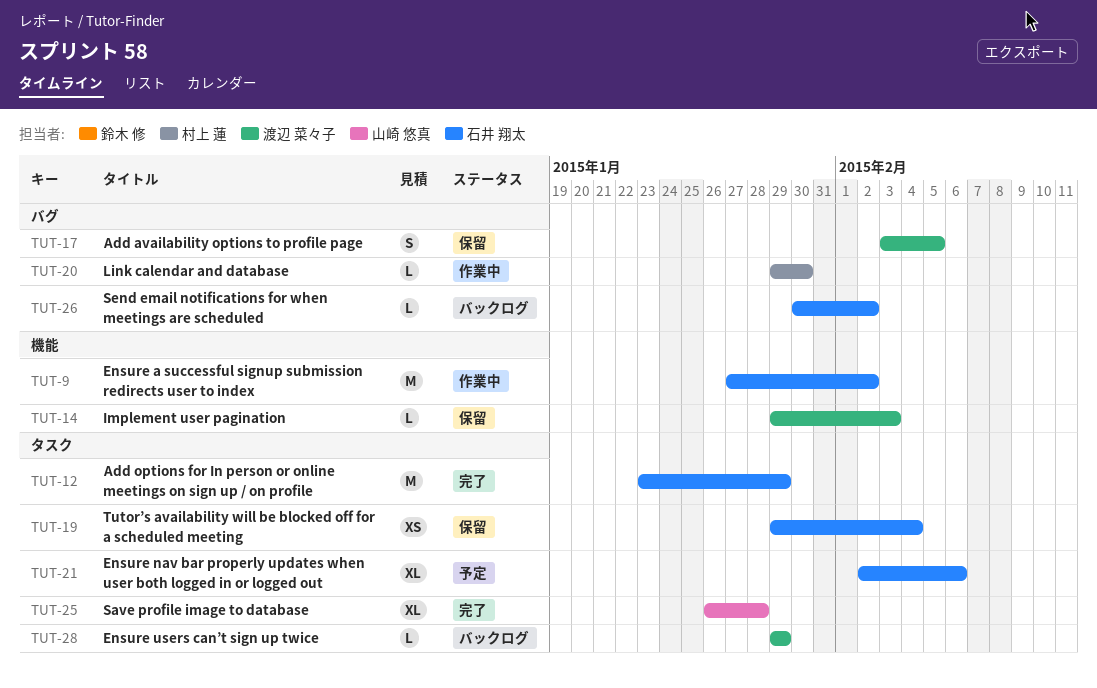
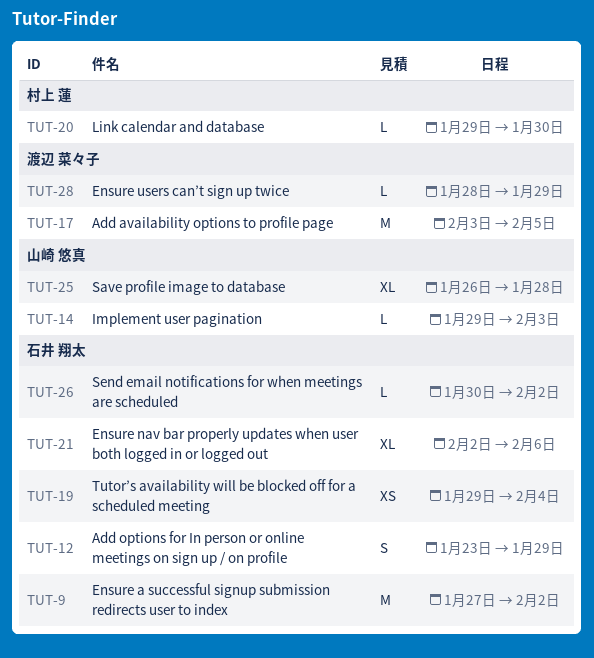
TUT-12, estimate: M -> S
TUT-14, owner: 渡辺 菜々子 -> 山崎 悠真
TUT-17, estimate: S -> M
TUT-28, start: Jan 29 -> Jan 28

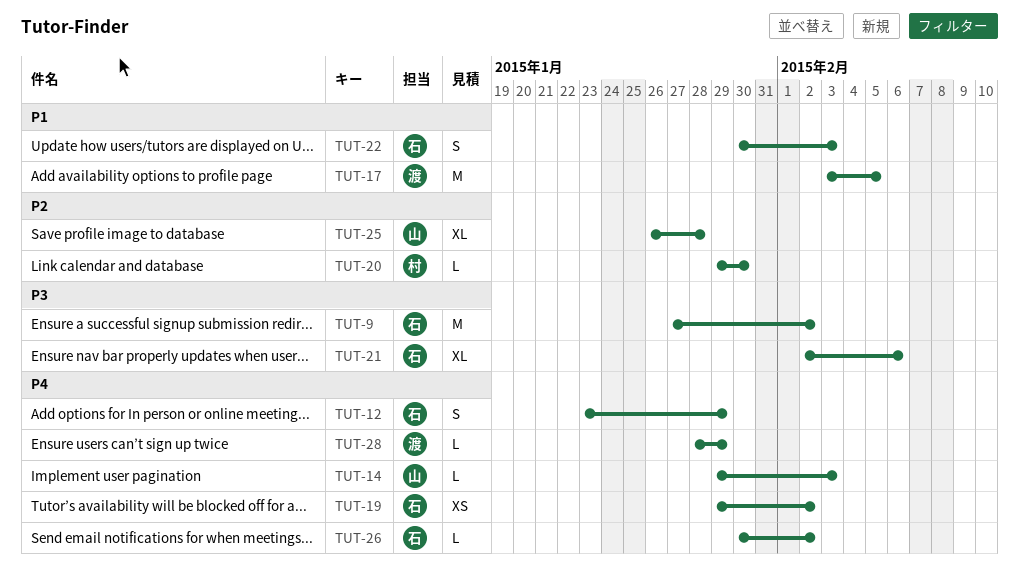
TUT-19, due: Feb 4 -> Feb 2
TUT-22: none -> present

